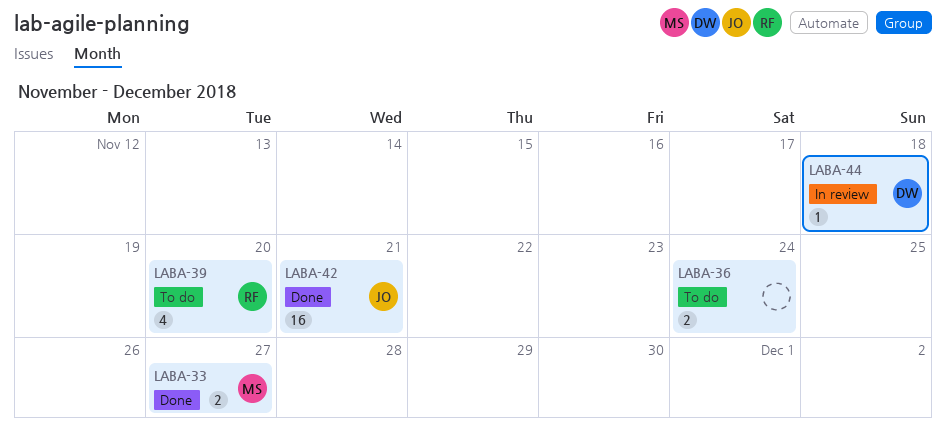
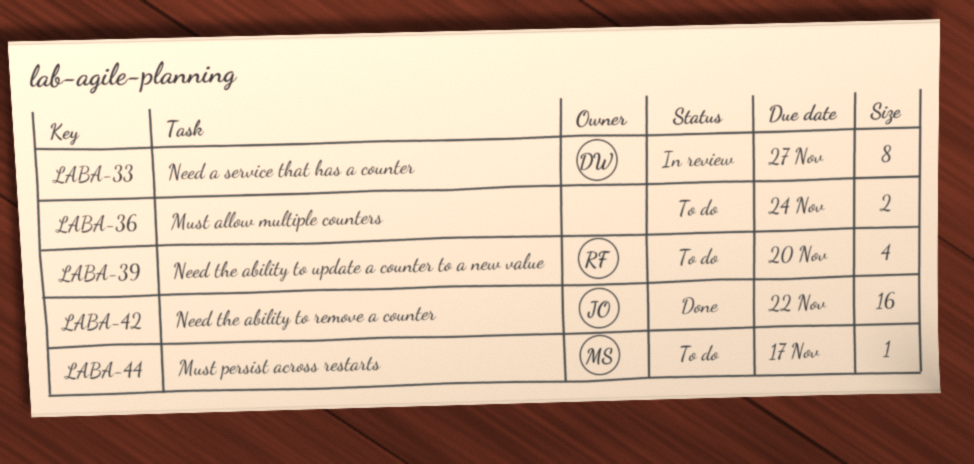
LABA-33, status: Done -> In review
LABA-33, owner: MS -> DW
LABA-33, estimate: 2 -> 8
LABA-42, due: Nov 21 -> Nov 22
LABA-44, status: In review -> To do
LABA-44, owner: DW -> MS
LABA-44, due: Nov 18 -> Nov 17

